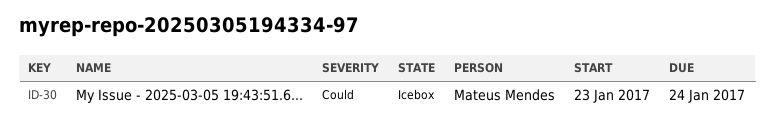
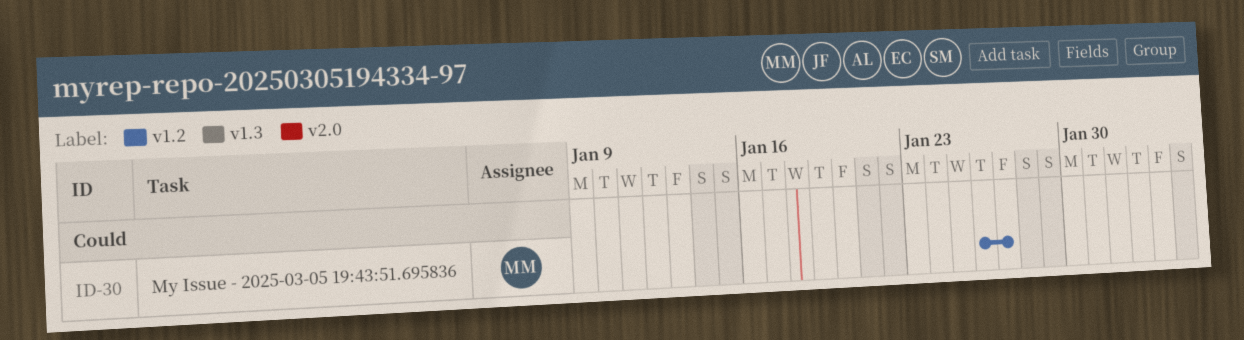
ID-30, start: Jan 23 -> Jan 26
ID-30, due: Jan 24 -> Jan 27

